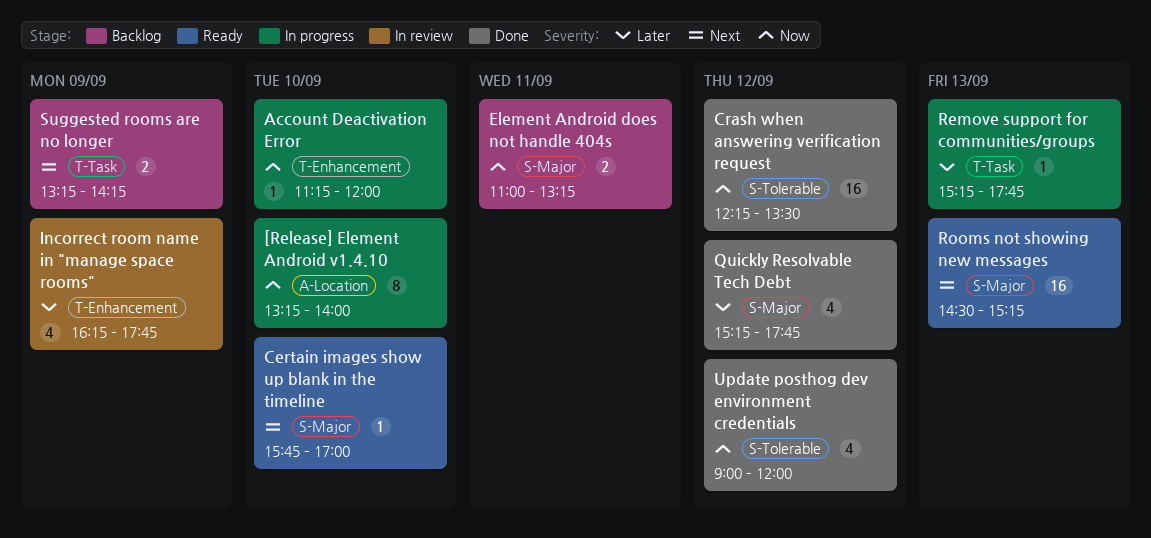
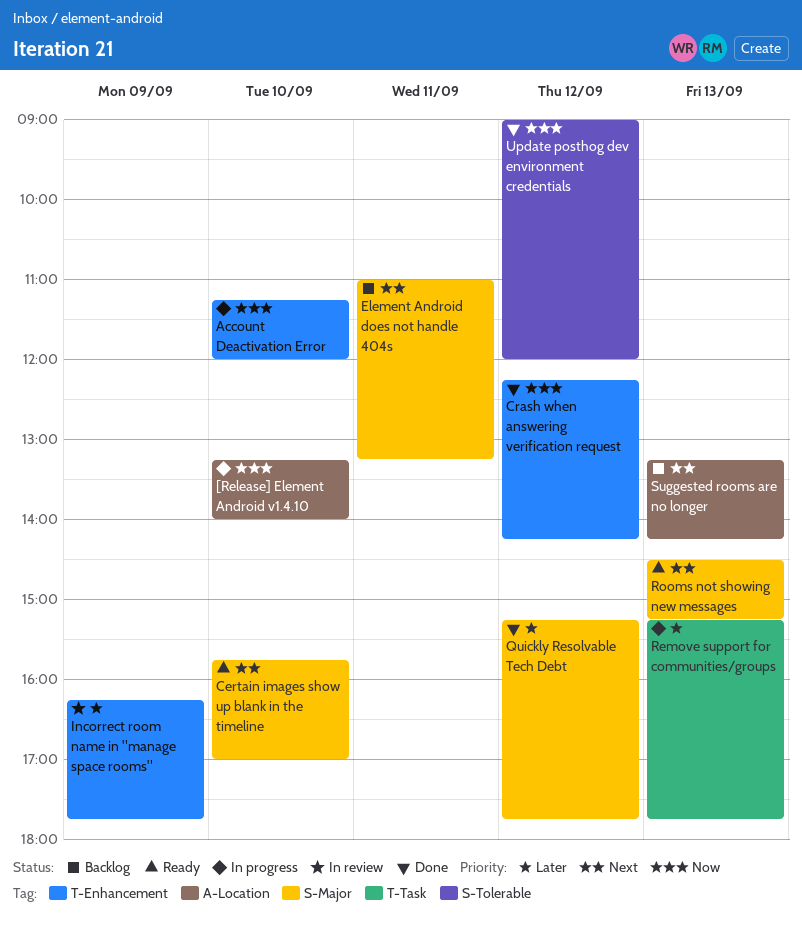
Crash when answering verification request, label: S-Tolerable -> T-Enhancement
Crash when answering verification request, ends: 13:30 -> 14:15
Element Android does not handle 404s, priority: Now -> Next
Suggested rooms are no longer, label: T-Task -> A-Location
Suggested rooms are no longer, day: Sep 9 -> Sep 13

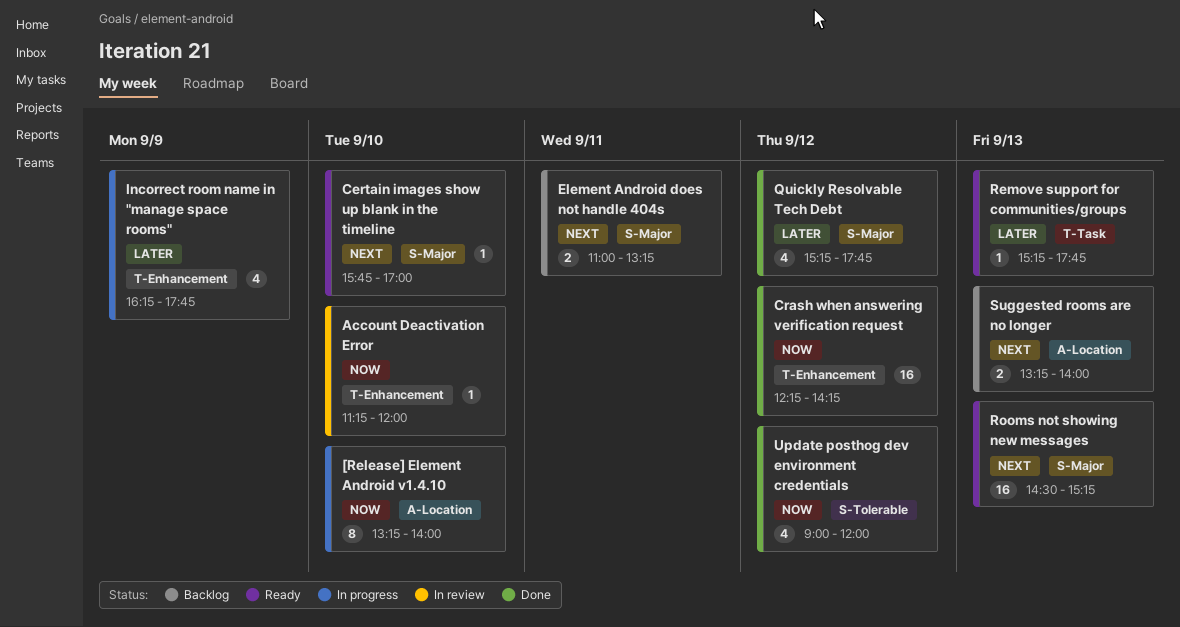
Account Deactivation Error, status: In progress -> In review
Incorrect room name in "manage space rooms", status: In review -> In progress
Remove support for communities/groups, status: In progress -> Ready
Suggested rooms are no longer, ends: 14:15 -> 14:00

